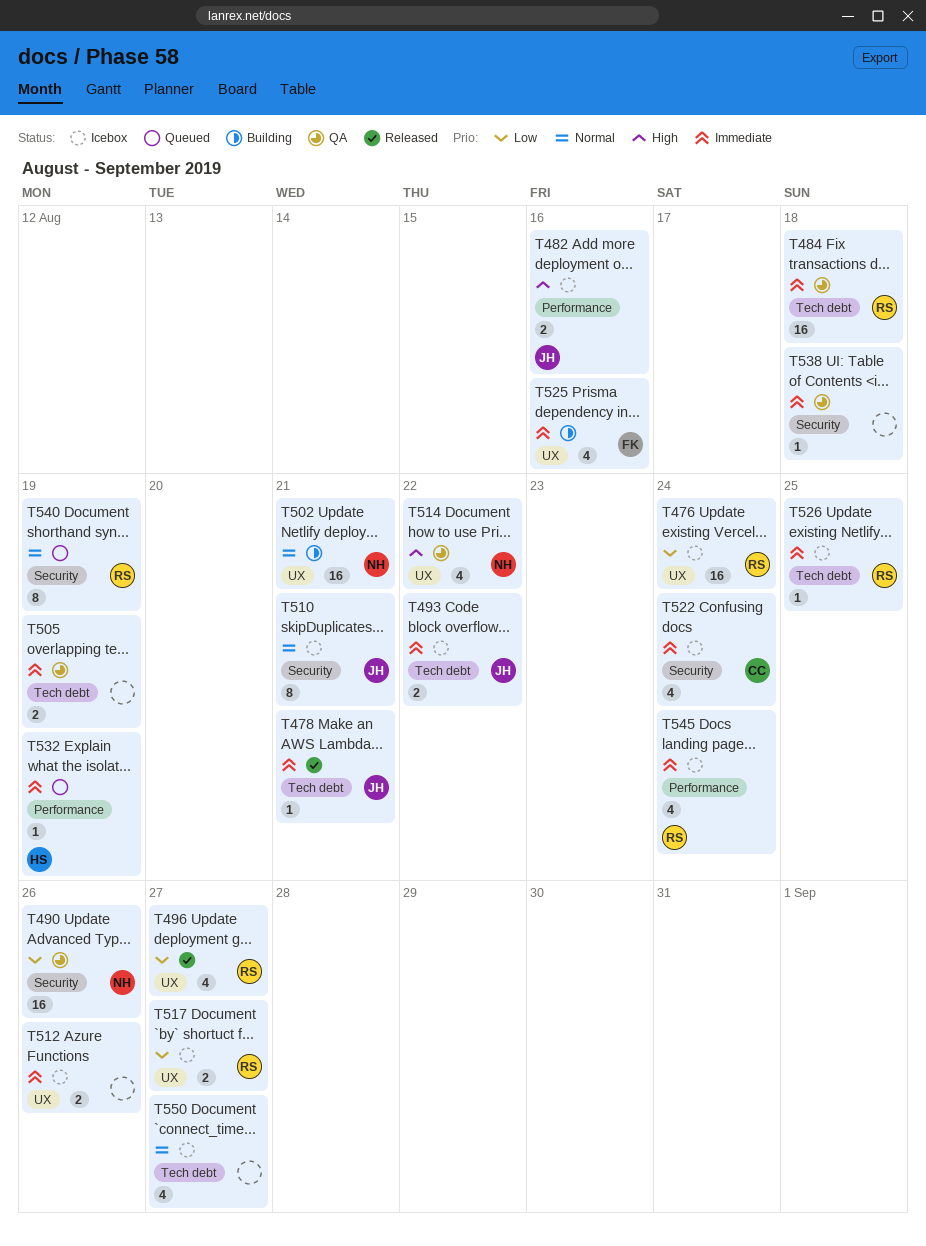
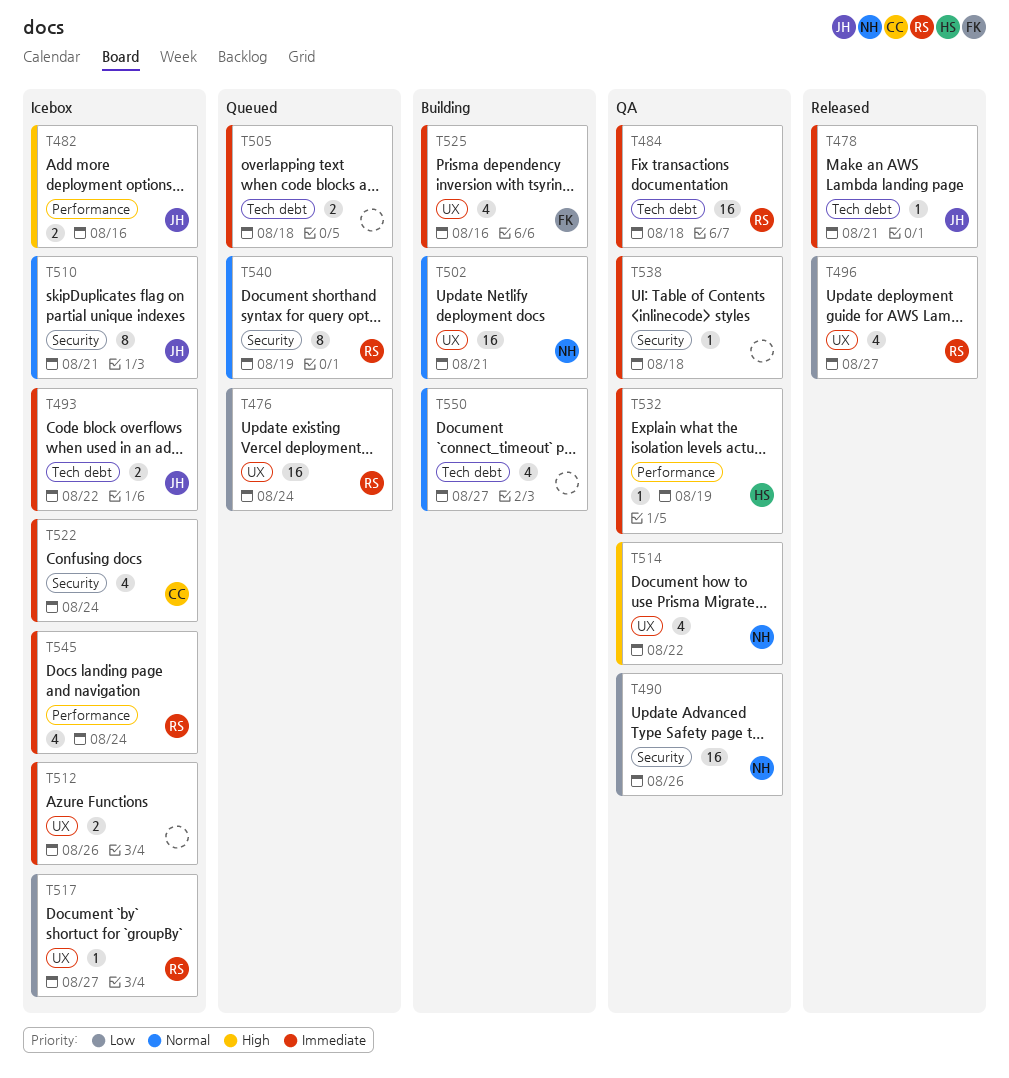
T476, status: Icebox -> Queued
T505, status: QA -> Queued
T505, due: Aug 19 -> Aug 18
T517, estimate: 2 -> 1
T526: present -> none
T532, status: Queued -> QA
T550, status: Icebox -> Building

